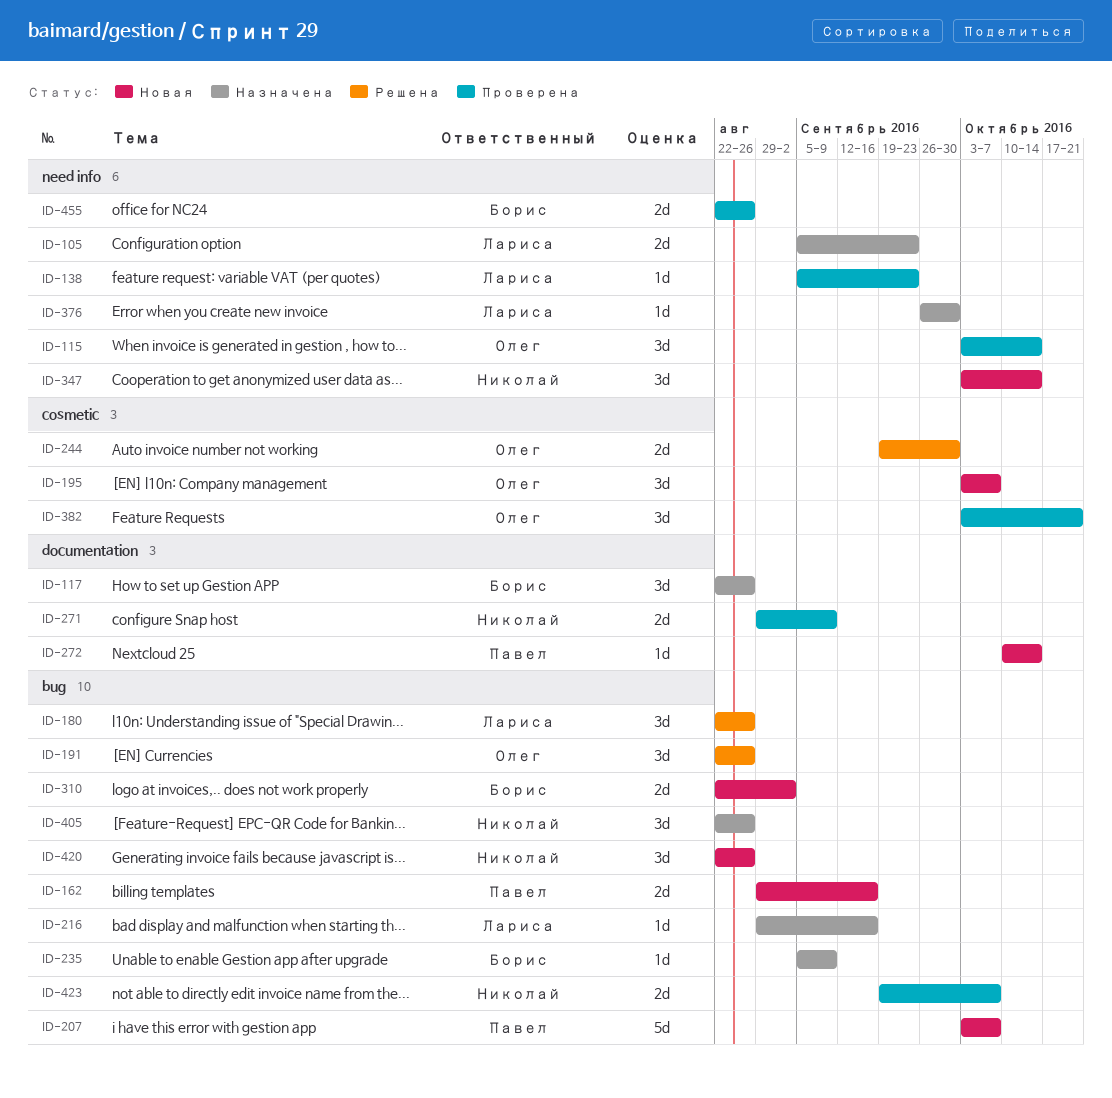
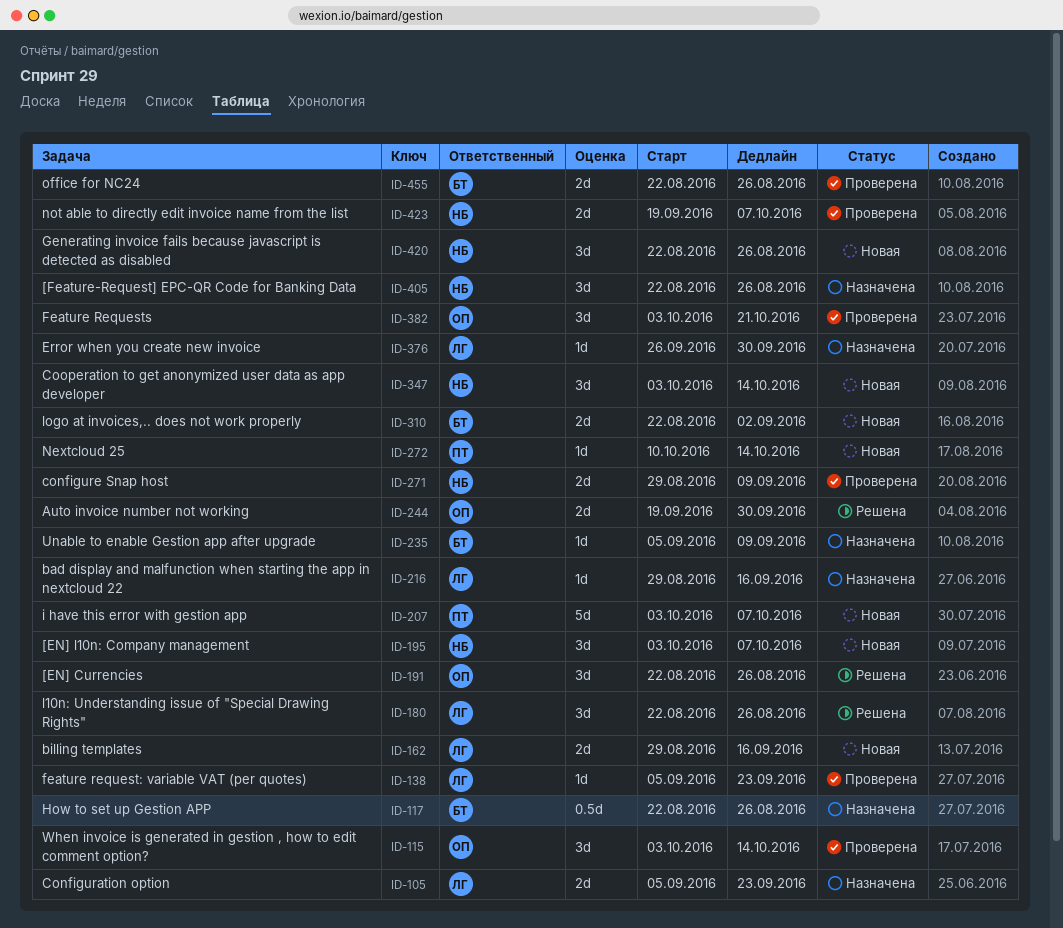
ID-117, estimate: 3d -> 0.5d
ID-162, owner: Павел -> Лариса
ID-195, owner: Олег -> Николай

